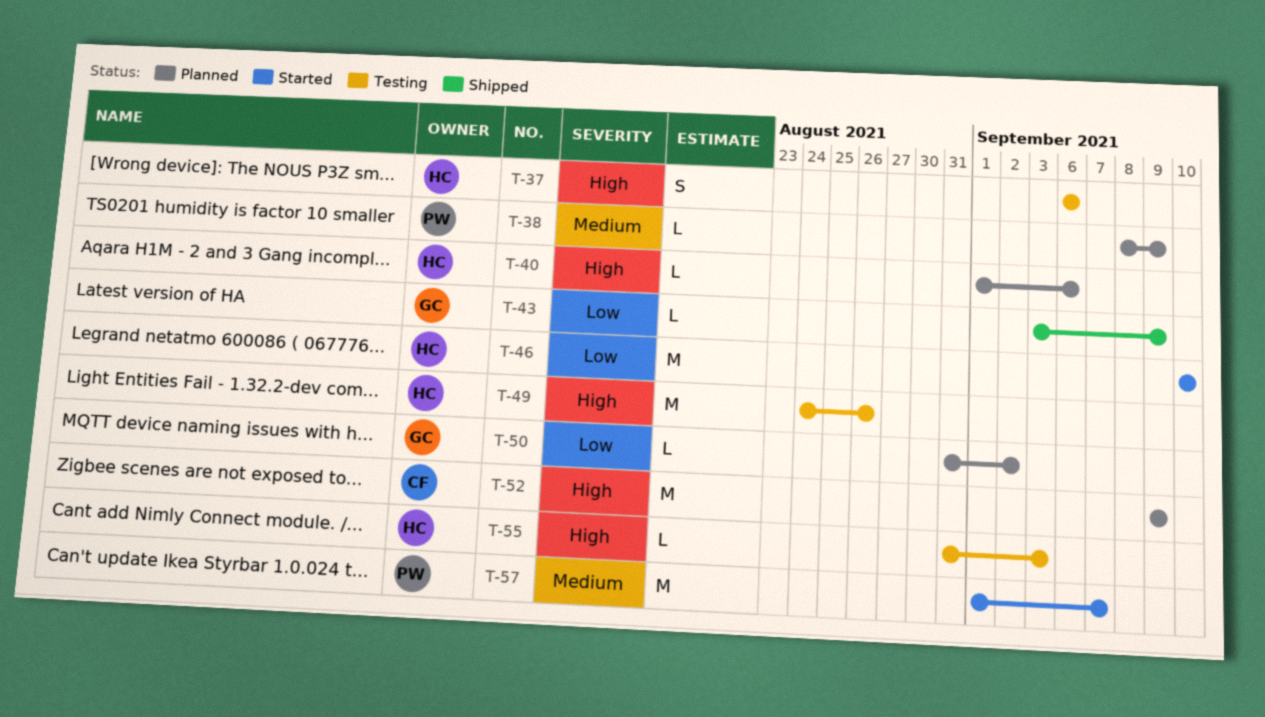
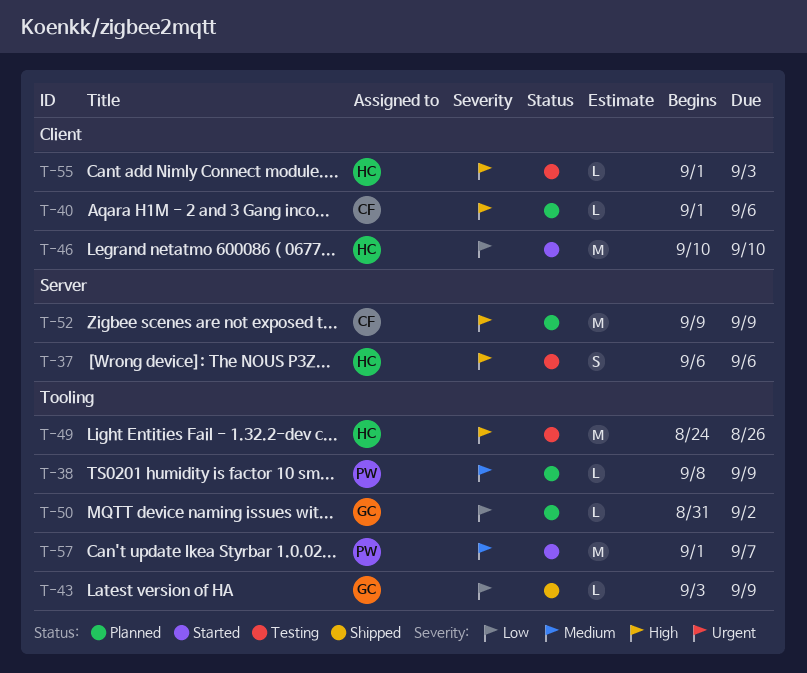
T-40, owner: HC -> CF
T-55, start: Aug 31 -> Sep 1

